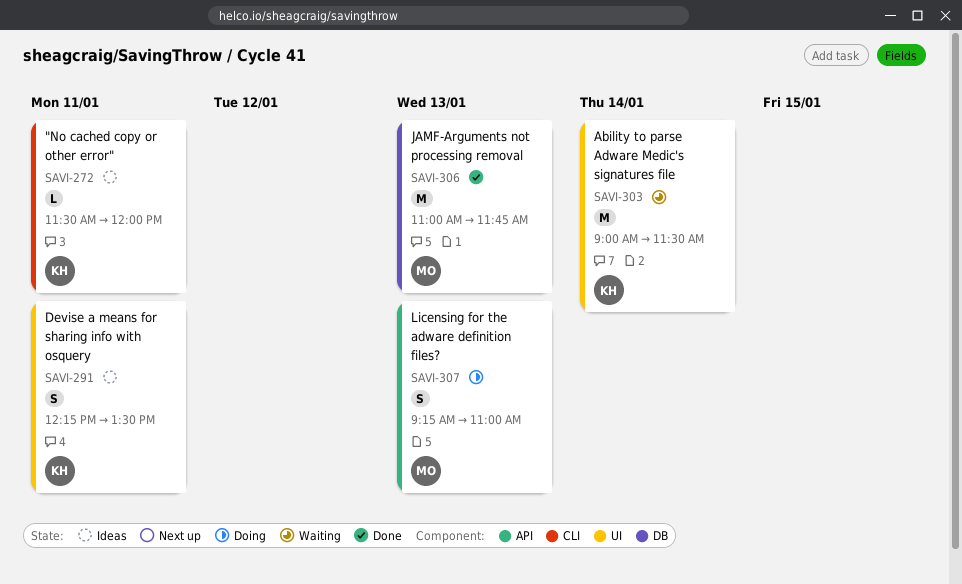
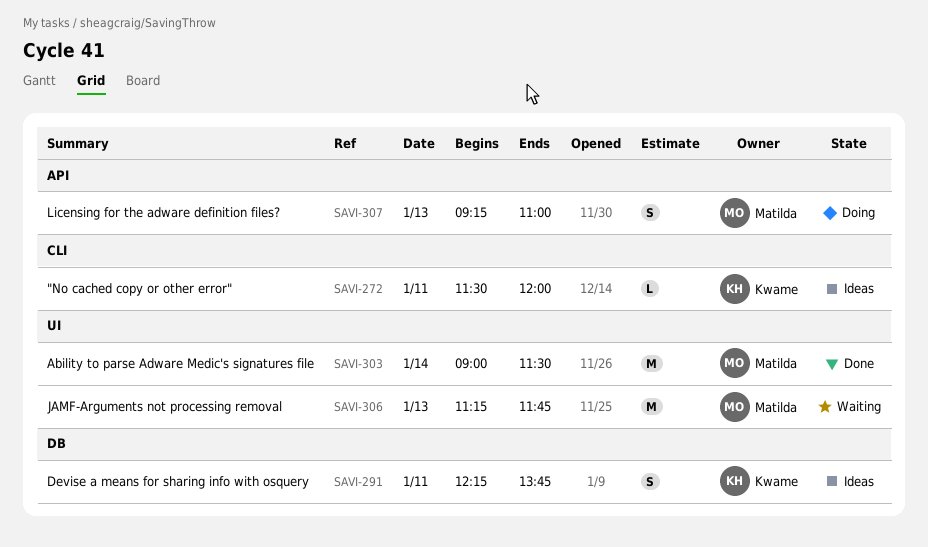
SAVI-291, label: UI -> DB
SAVI-291, ends: 13:30 -> 13:45
SAVI-303, status: Waiting -> Done
SAVI-303, owner: Kwame -> Matilda
SAVI-306, status: Done -> Waiting
SAVI-306, label: DB -> UI
SAVI-306, begins: 11:00 -> 11:15

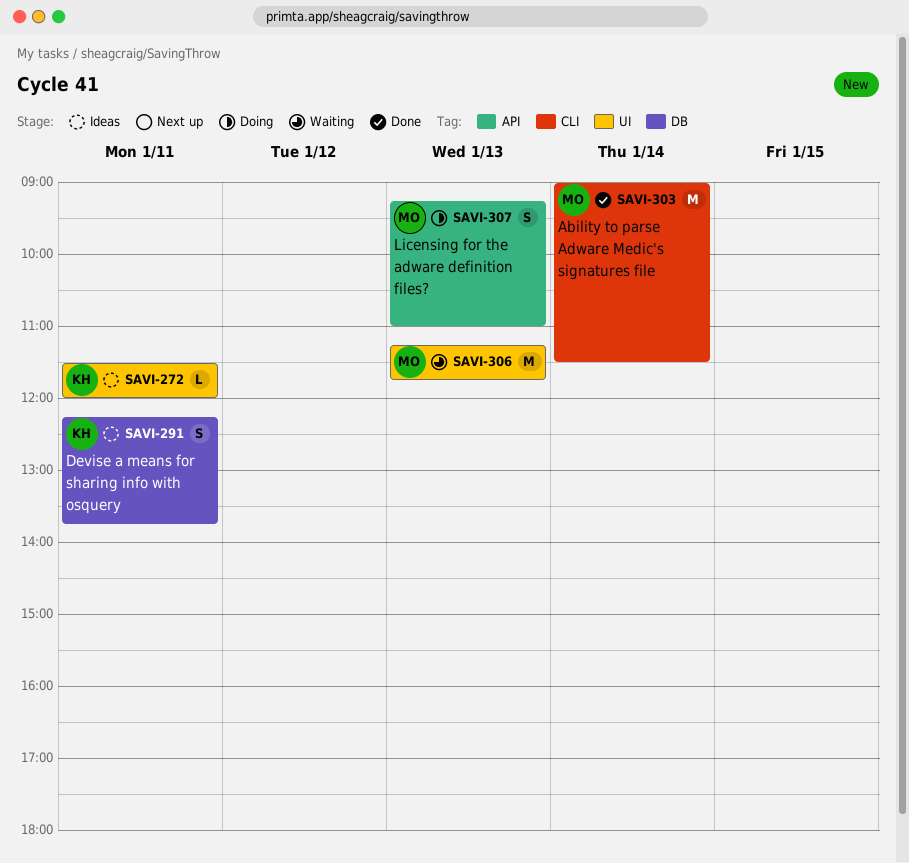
SAVI-272, label: CLI -> UI
SAVI-303, label: UI -> CLI

